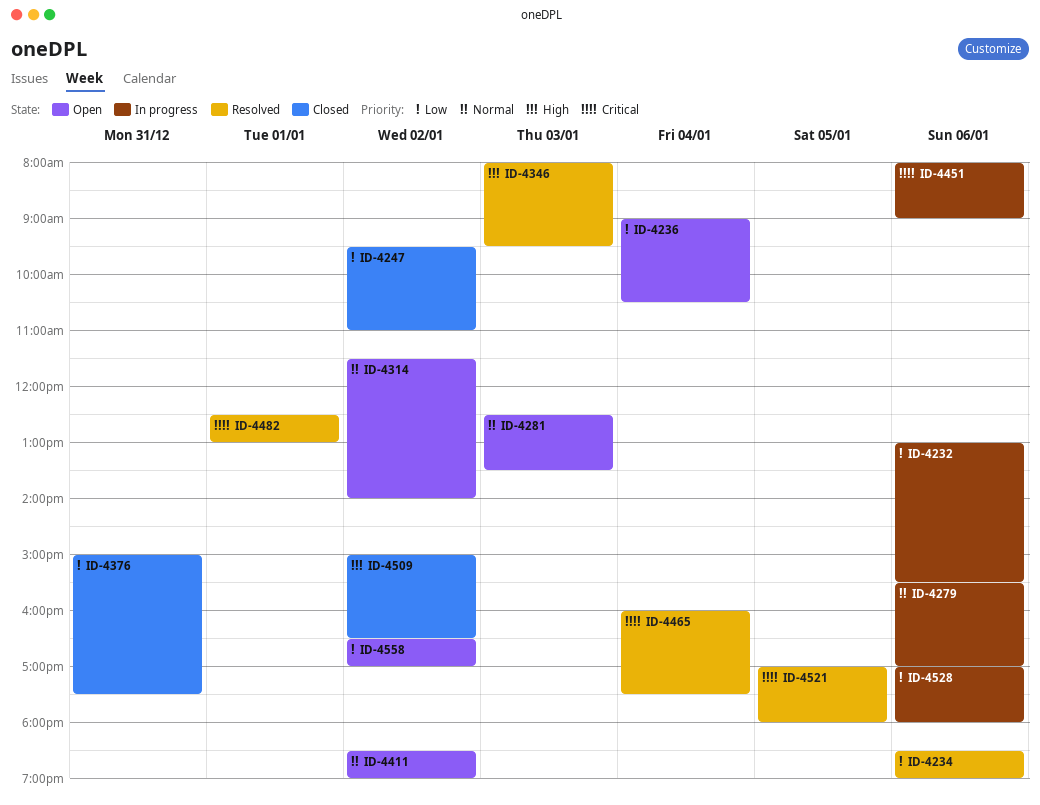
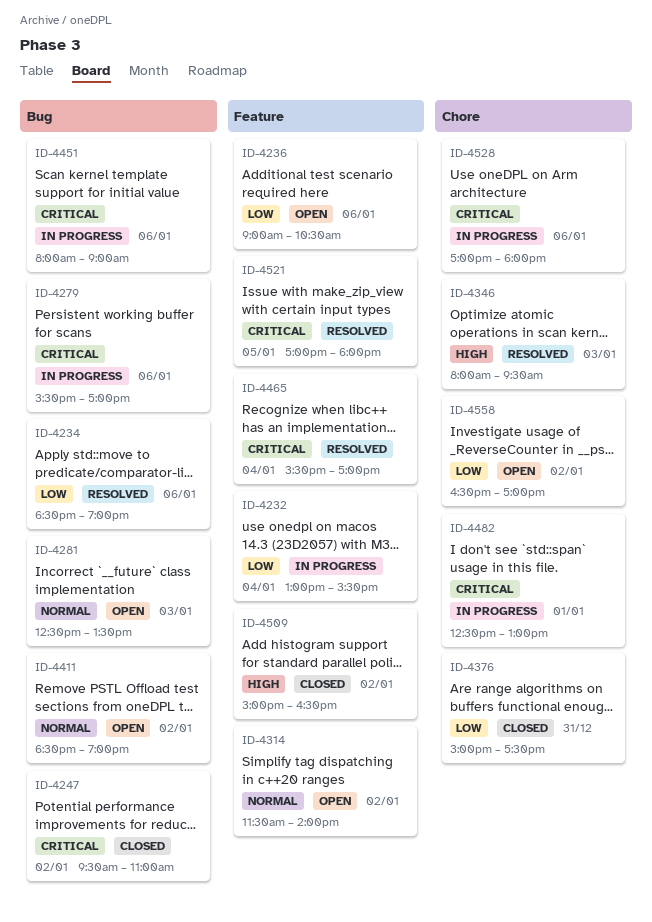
ID-4232, day: Jan 6 -> Jan 4
ID-4236, day: Jan 4 -> Jan 6
ID-4247, priority: Low -> Critical
ID-4279, priority: Normal -> Critical
ID-4465, begins: 16:00 -> 15:30
ID-4465, ends: 17:30 -> 17:00
ID-4482, status: Resolved -> In progress
ID-4528, priority: Low -> Critical

